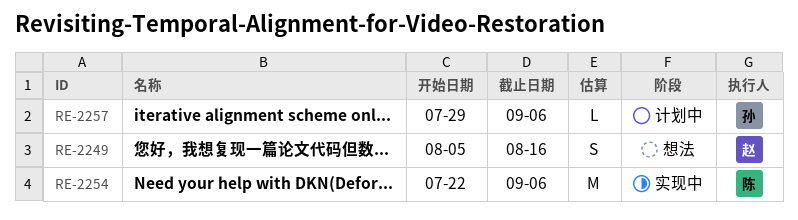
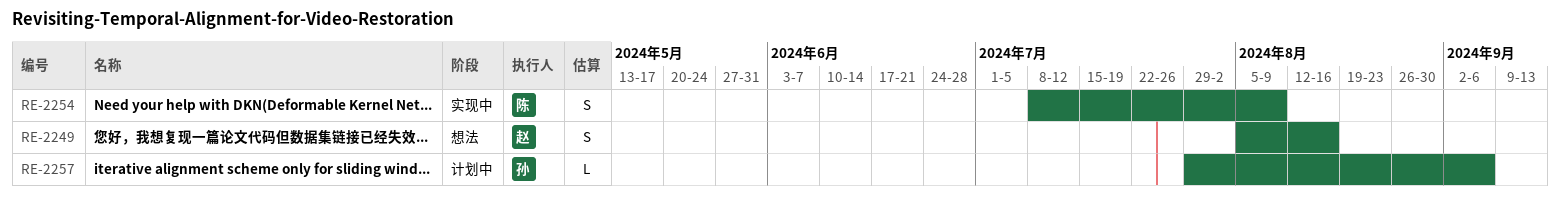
RE-2254, estimate: M -> S
RE-2254, start: Jul 22 -> Jul 8
RE-2254, due: Sep 6 -> Aug 9

